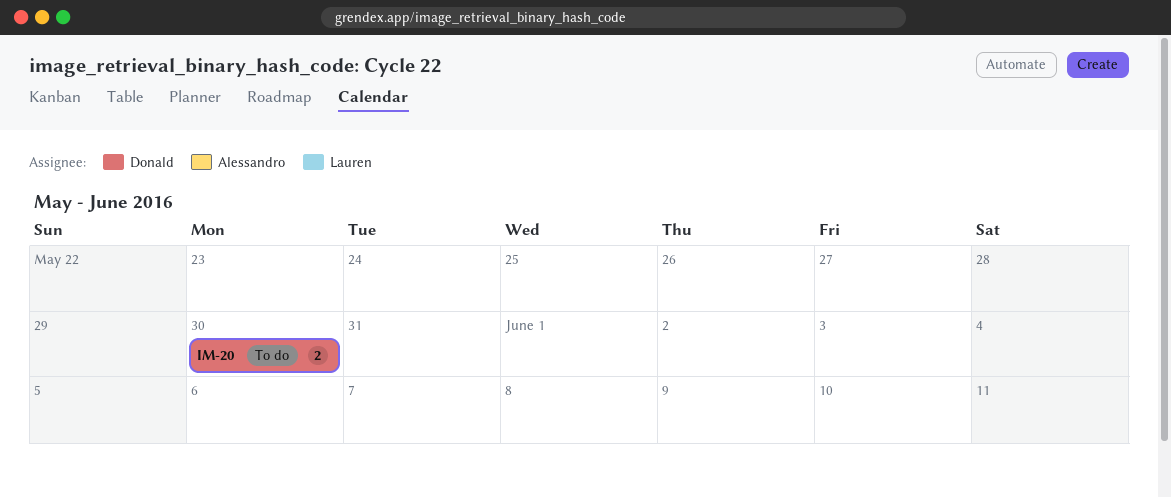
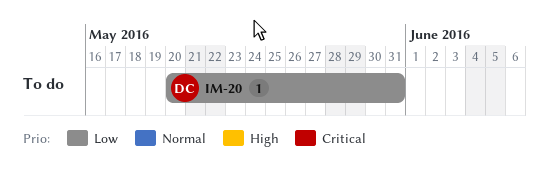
IM-20, estimate: 2 -> 1
IM-20, due: May 30 -> May 31

